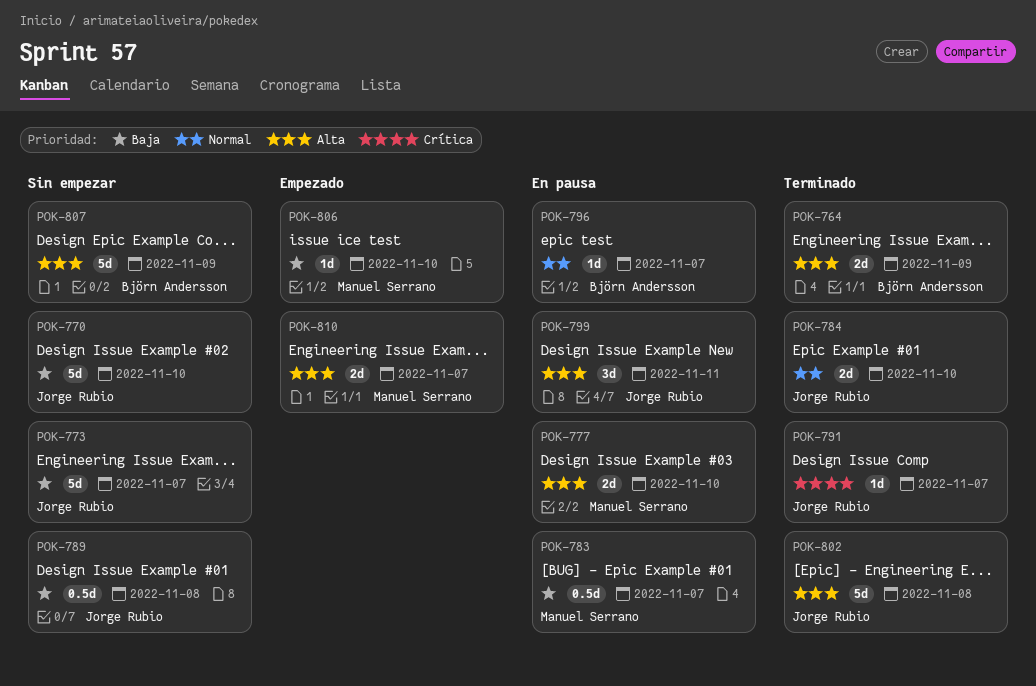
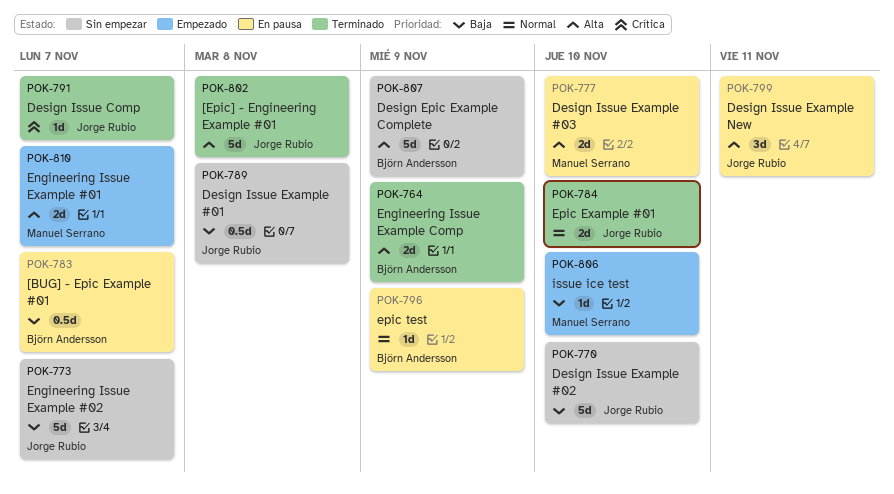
POK-783, owner: Manuel Serrano -> Björn Andersson
POK-796, due: Nov 7 -> Nov 9

